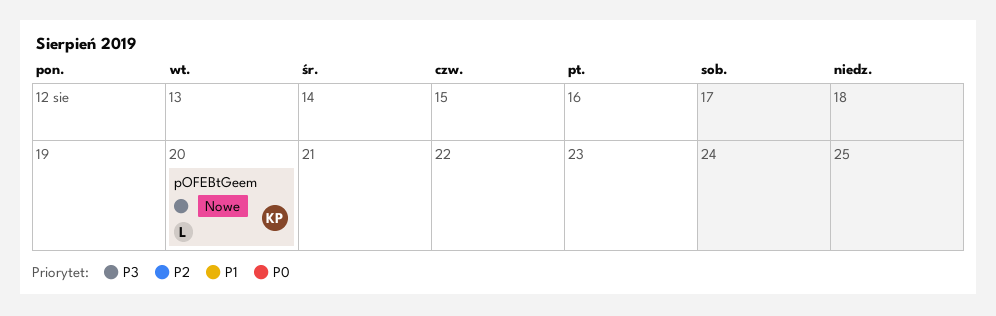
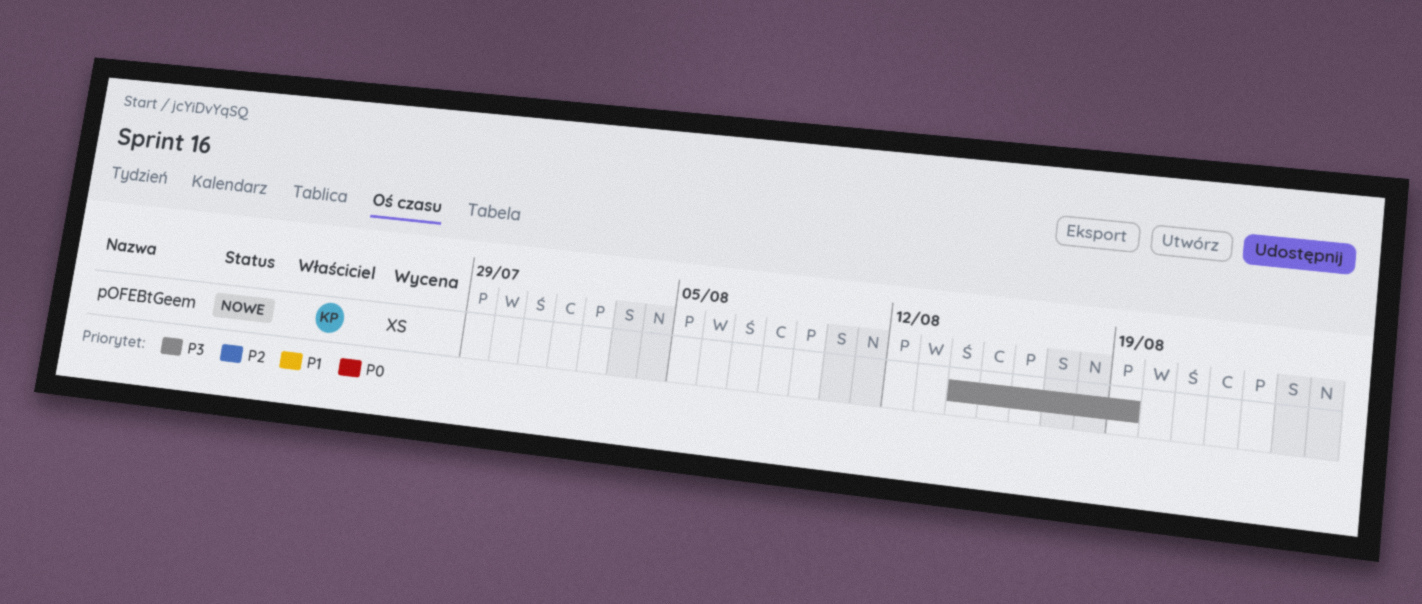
pOFEBtGeem, estimate: L -> XS
pOFEBtGeem, due: Aug 20 -> Aug 19

